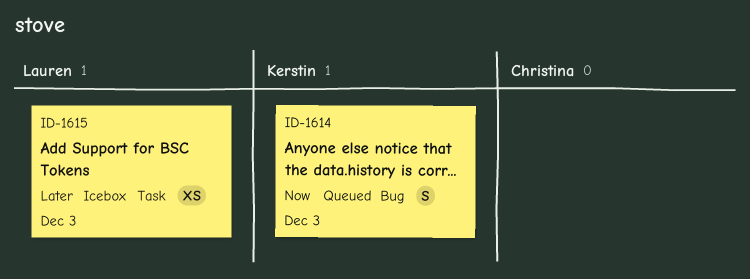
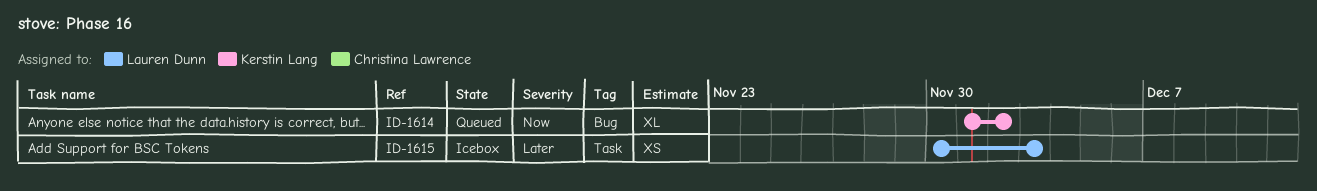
ID-1614, estimate: S -> XL
ID-1614, due: Dec 3 -> Dec 2

